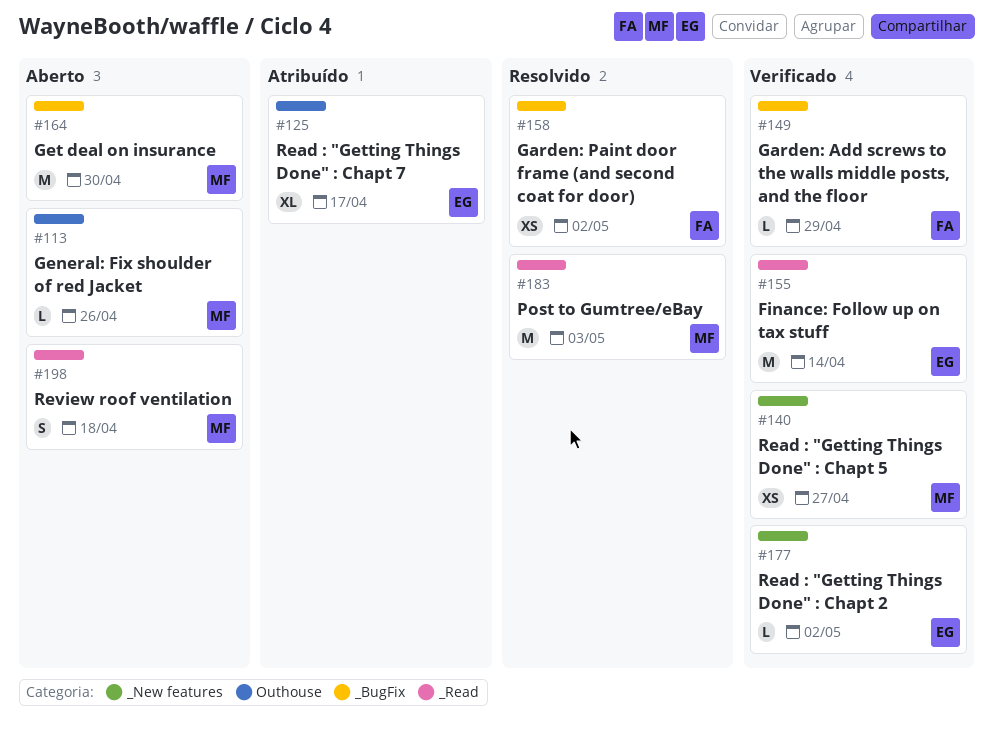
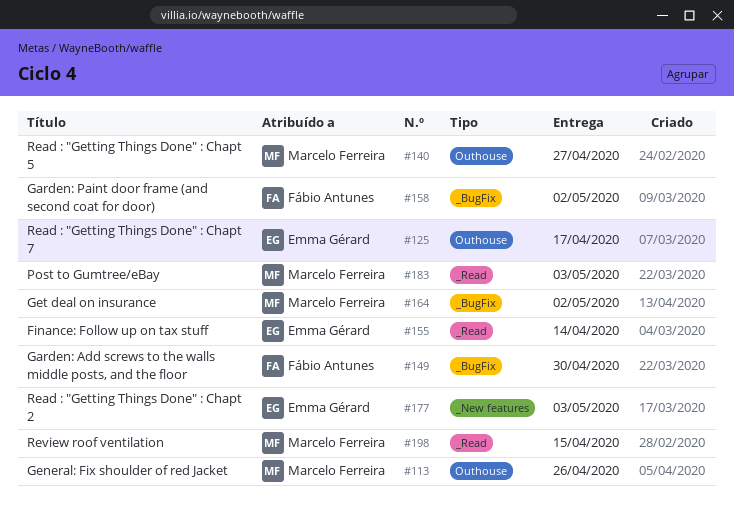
#140, label: _New features -> Outhouse
#149, due: Apr 29 -> Apr 30
#164, due: Apr 30 -> May 2
#177, due: May 2 -> May 3
#198, due: Apr 18 -> Apr 15

